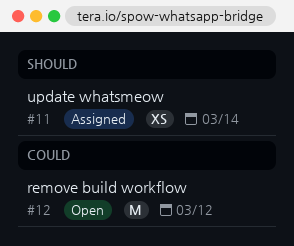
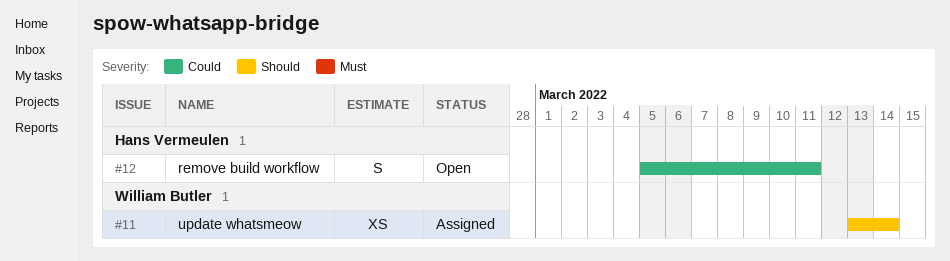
#12, estimate: M -> S
#12, due: Mar 12 -> Mar 11

